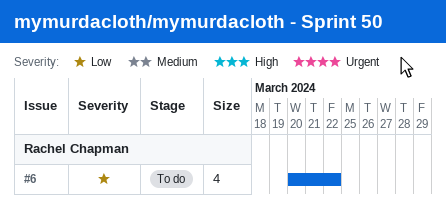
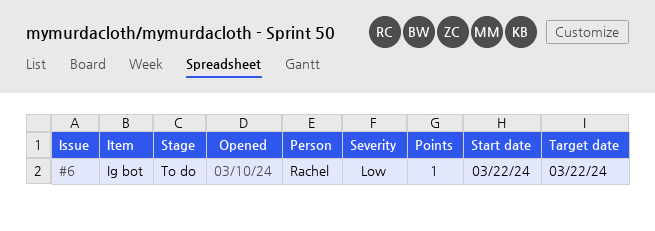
#6, estimate: 4 -> 1
#6, start: Mar 20 -> Mar 22

